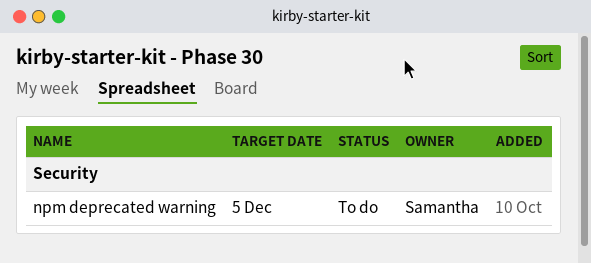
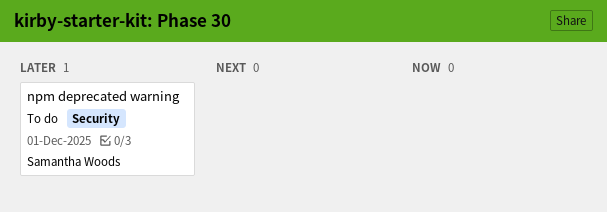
npm deprecated warning, due: Dec 5 -> Dec 1

